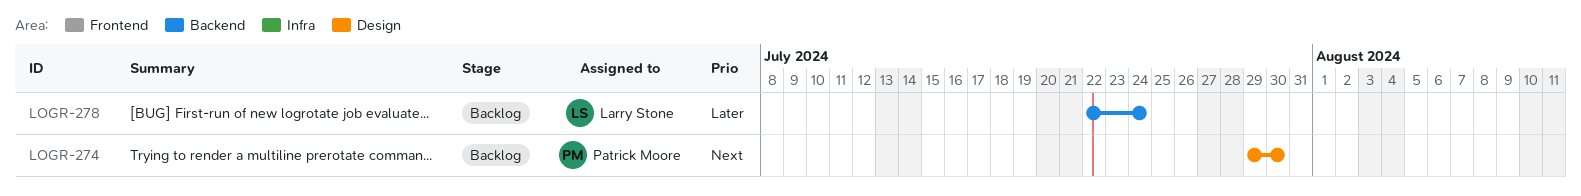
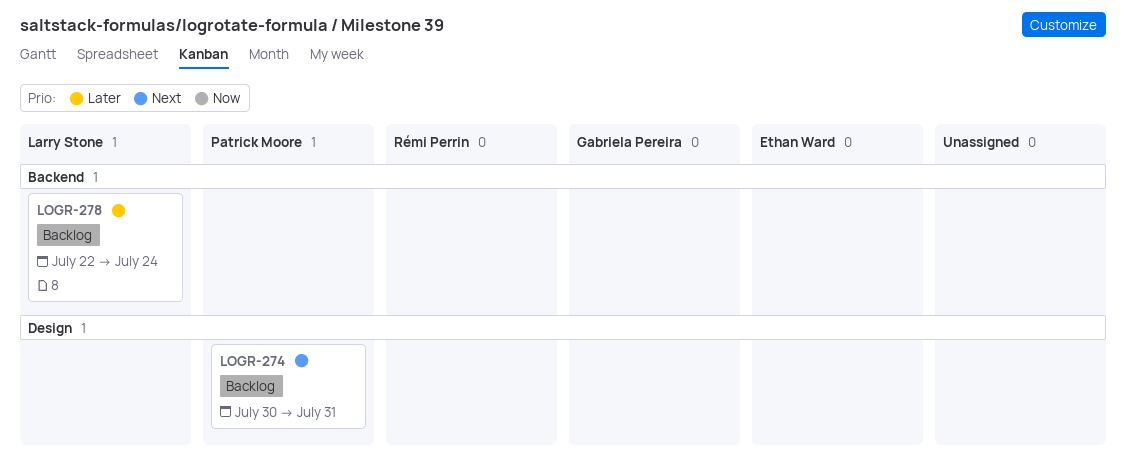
LOGR-274, start: Jul 29 -> Jul 30
LOGR-274, due: Jul 30 -> Jul 31

